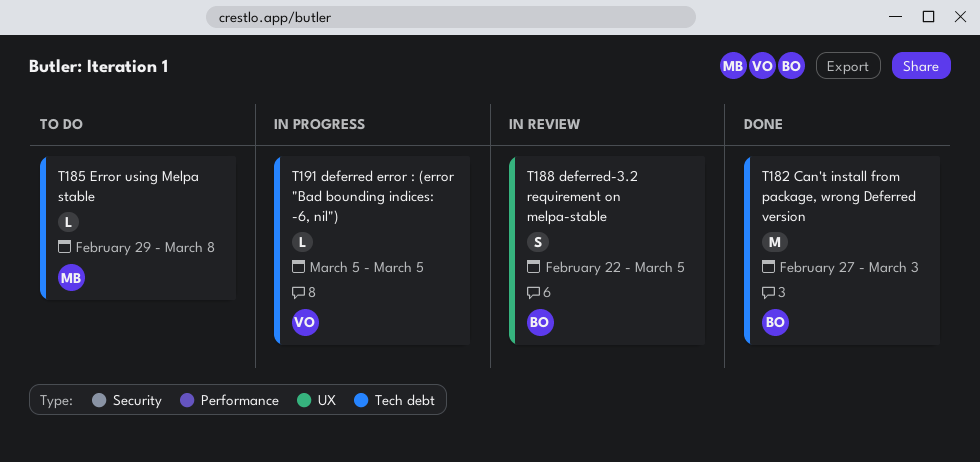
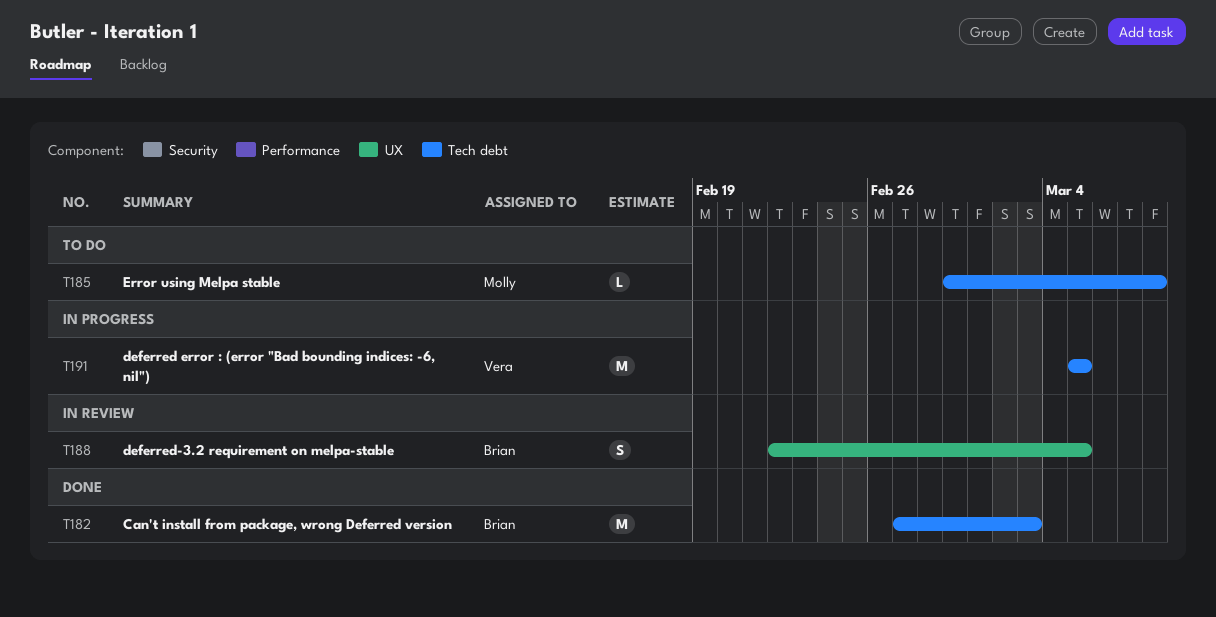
T191, estimate: L -> M

